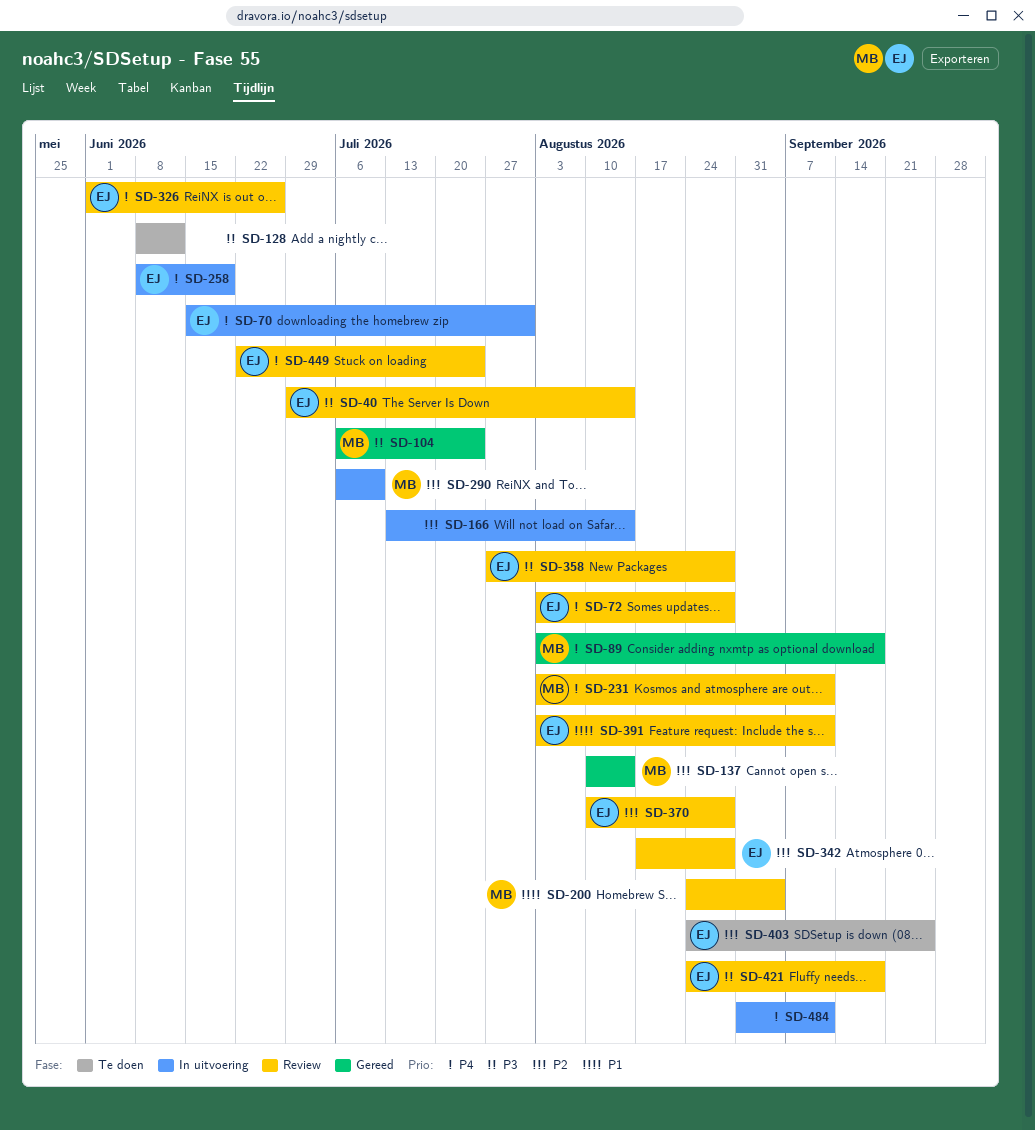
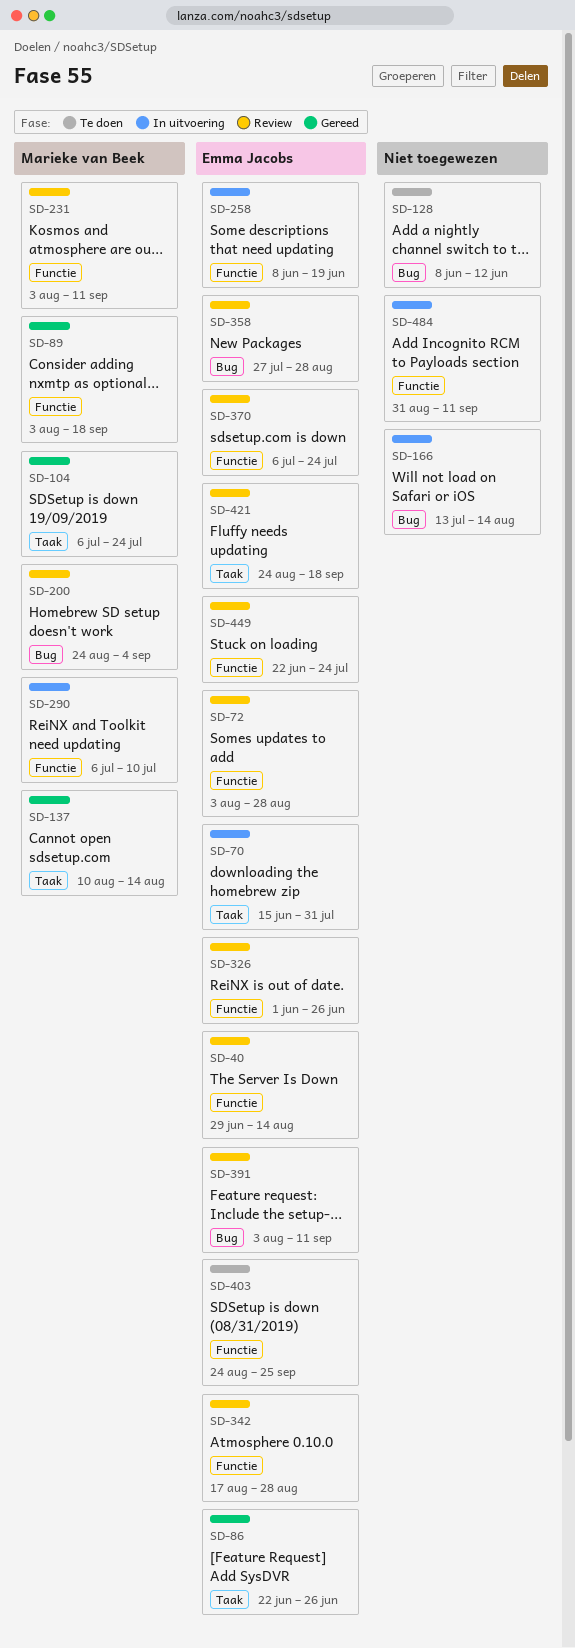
SD-86: none -> present
SD-370, start: Aug 10 -> Jul 6
SD-370, due: Aug 28 -> Jul 24

